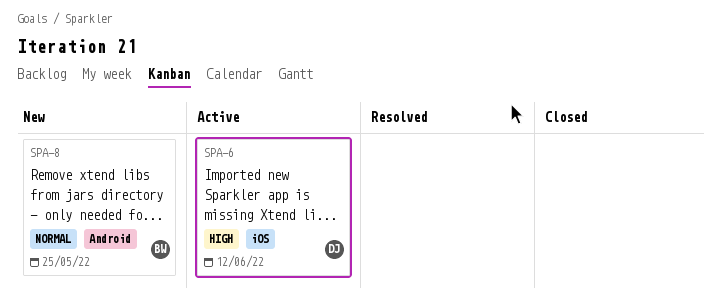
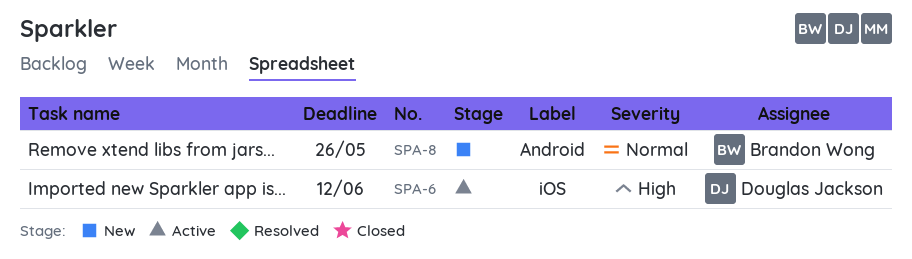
SPA-8, due: May 25 -> May 26

